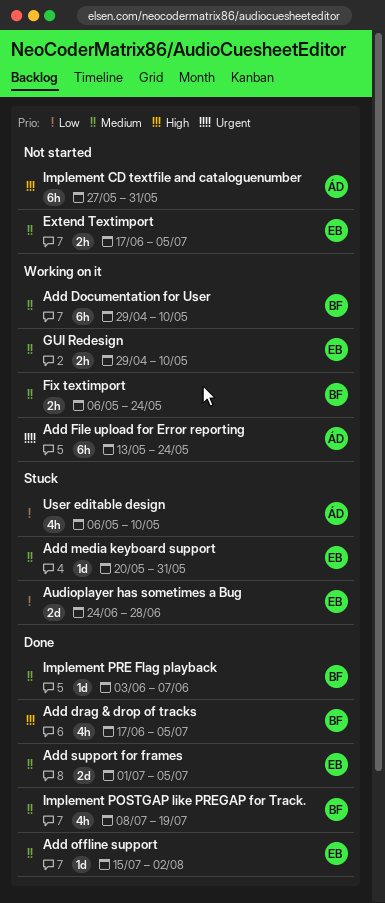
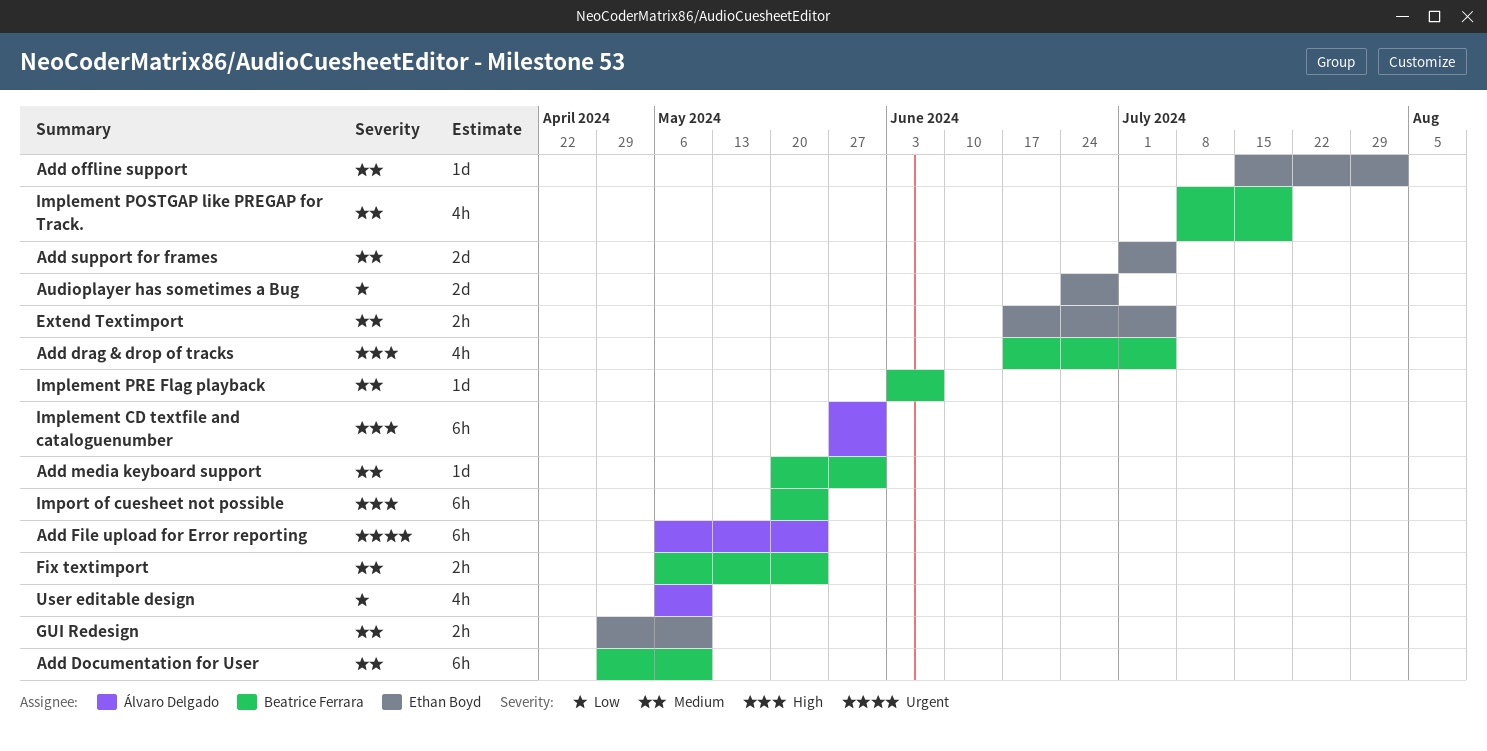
Add File upload for Error reporting, start: May 13 -> May 6
Add media keyboard support, owner: Ethan Boyd -> Beatrice Ferrara
Import of cuesheet not possible: none -> present

